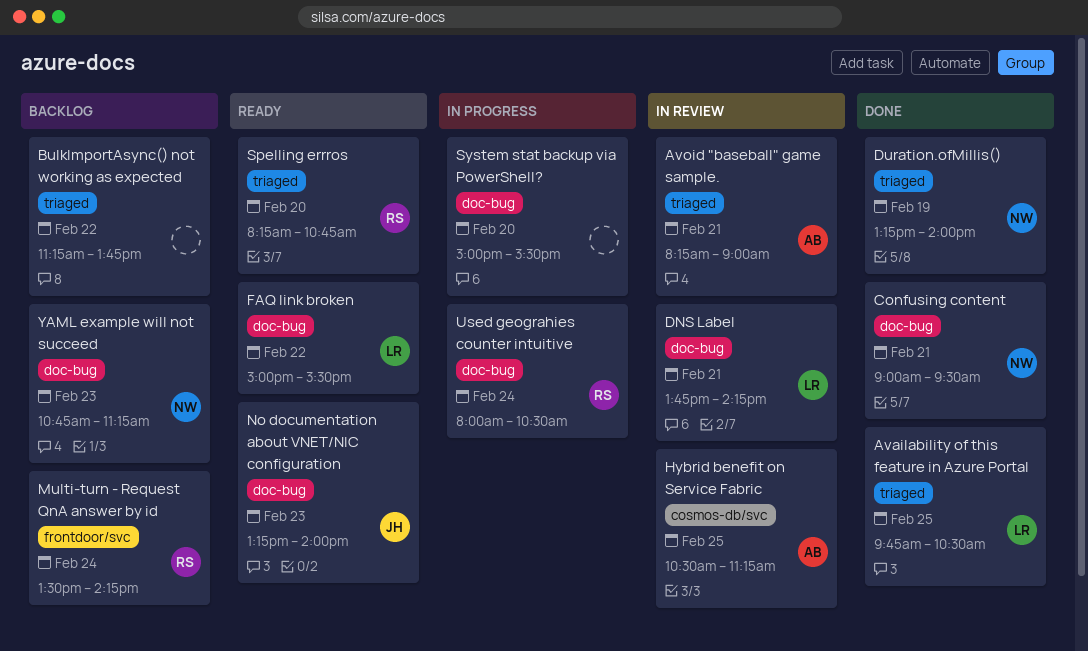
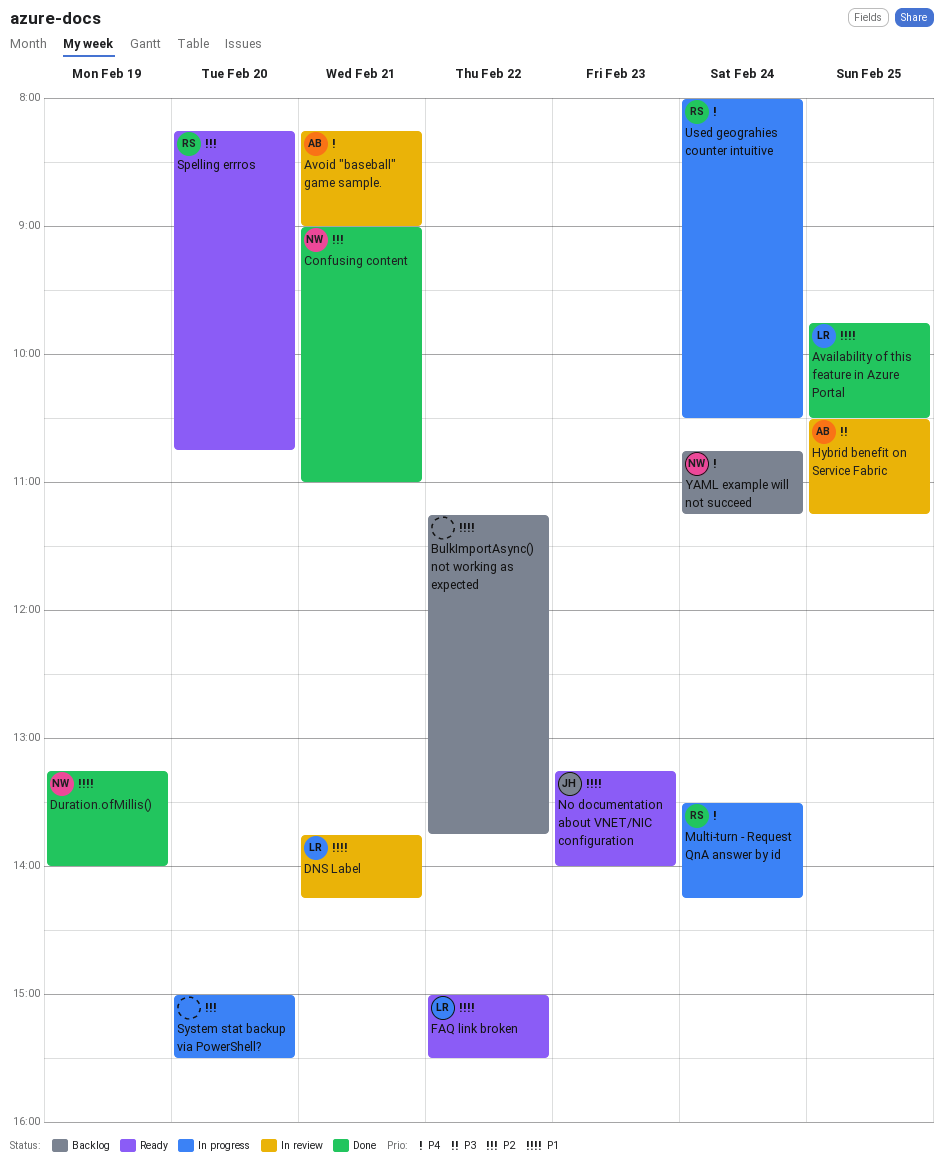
Confusing content, ends: 09:30 -> 11:00
Multi-turn - Request QnA answer by id, status: Backlog -> In progress
YAML example will not succeed, day: Feb 23 -> Feb 24

